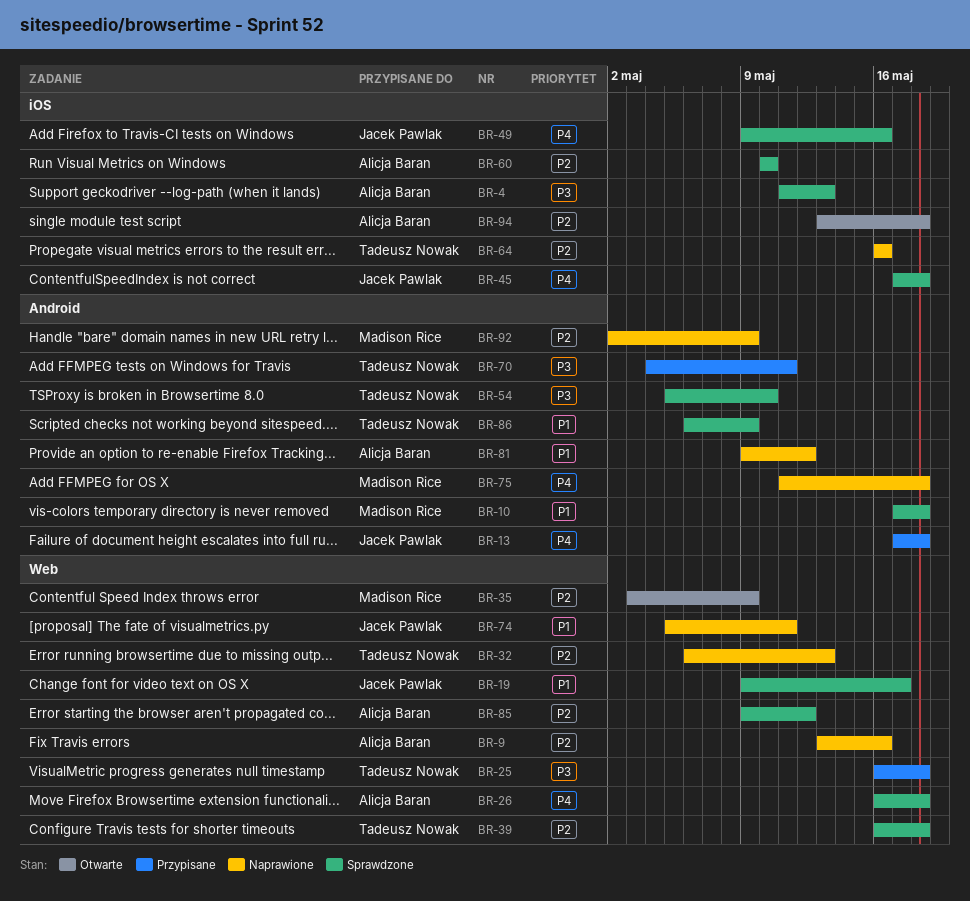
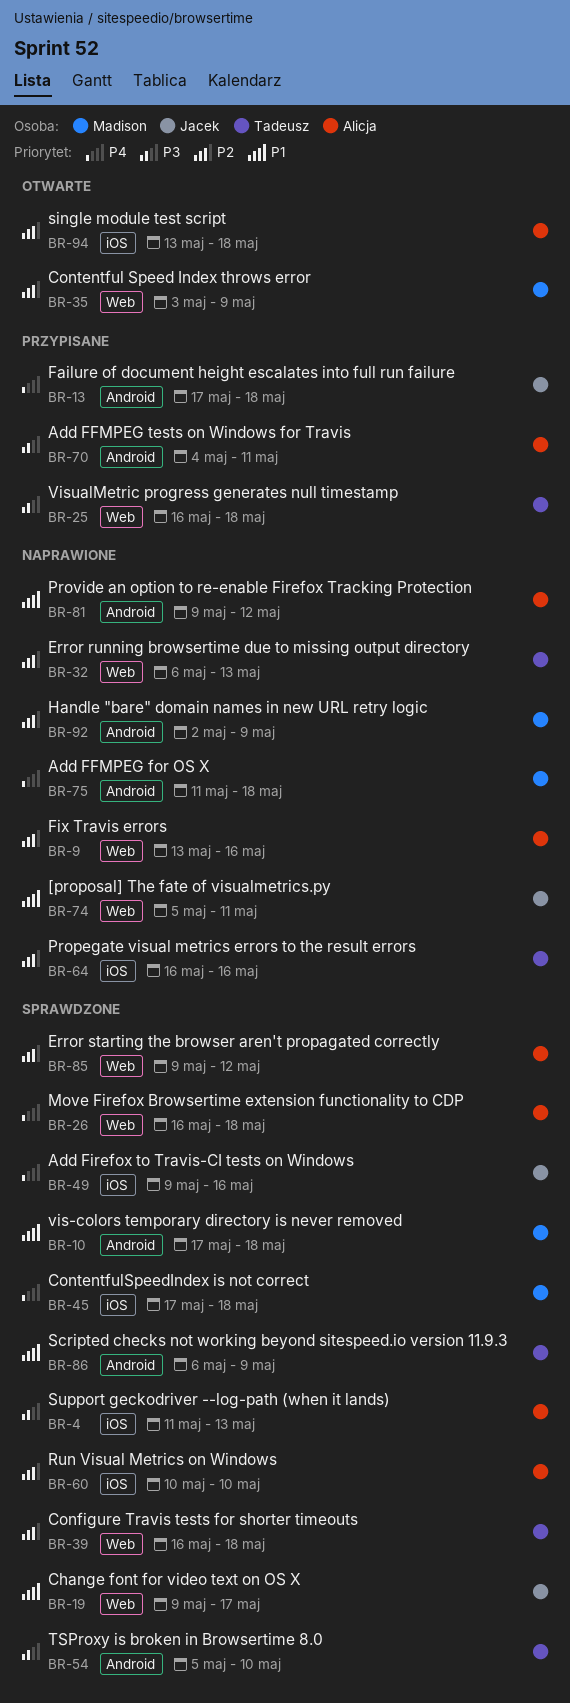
BR-45, owner: Jacek Pawlak -> Madison Rice
BR-70, owner: Tadeusz Nowak -> Alicja Baran

